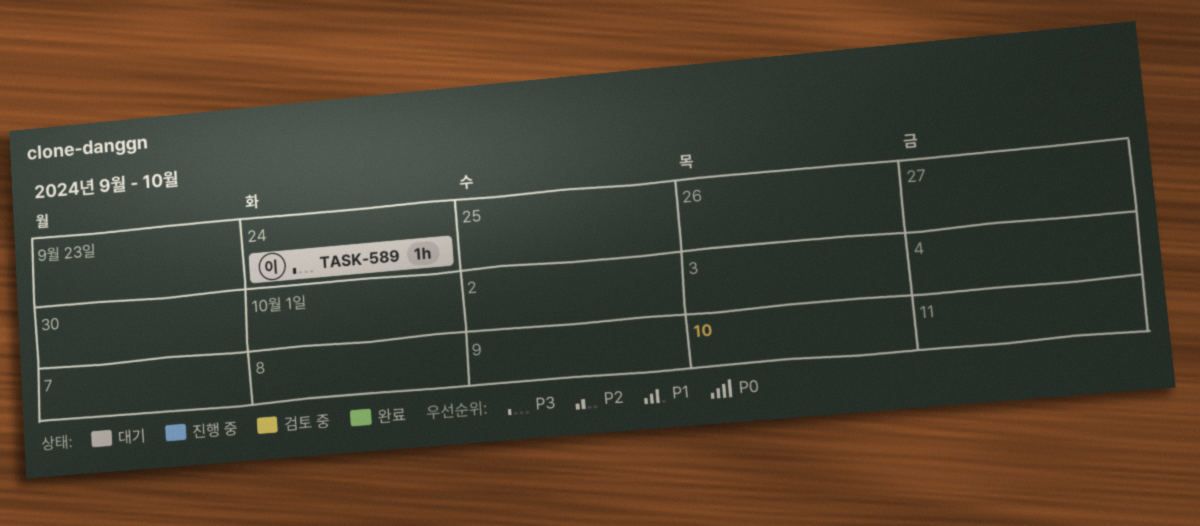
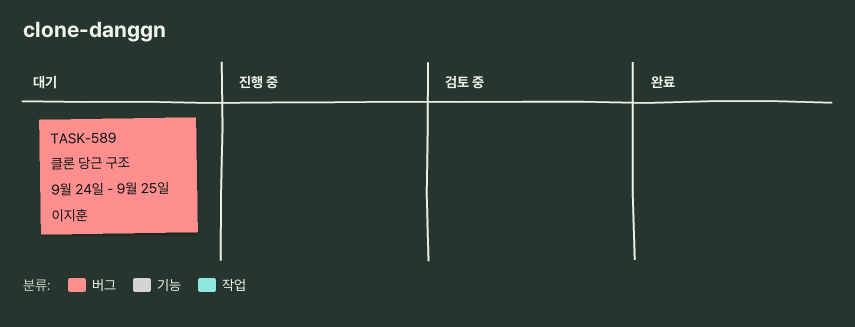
TASK-589, due: Sep 24 -> Sep 25

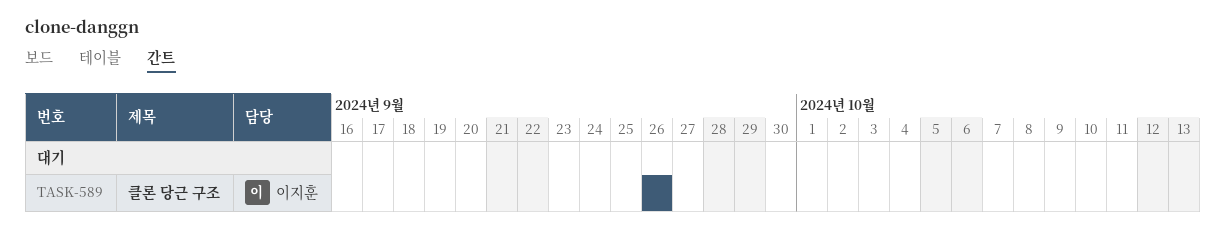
TASK-589, start: Sep 24 -> Sep 26
TASK-589, due: Sep 25 -> Sep 26

